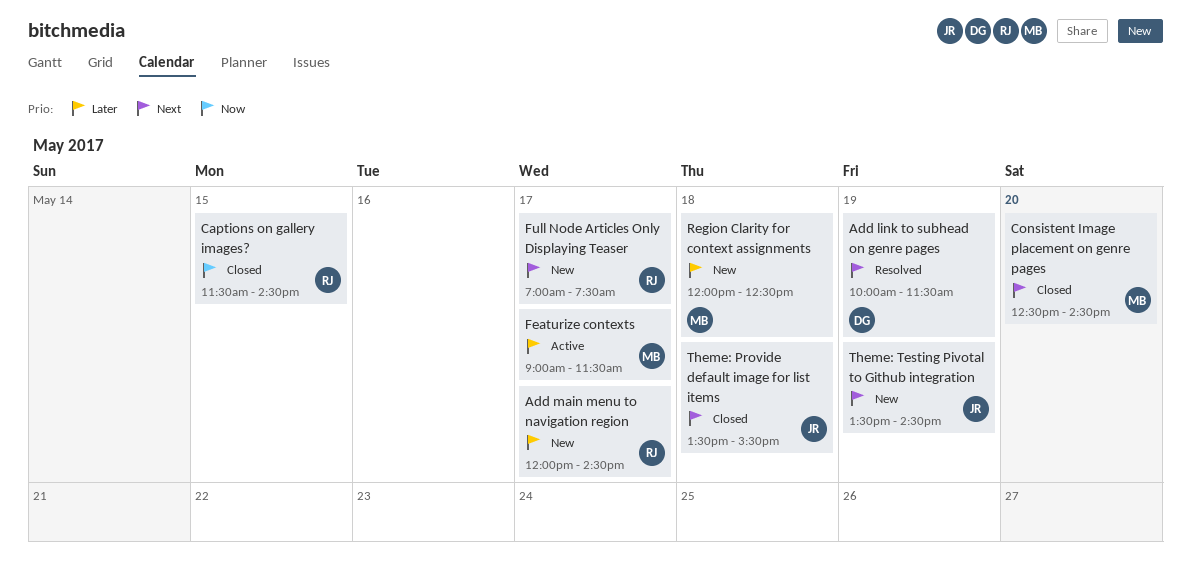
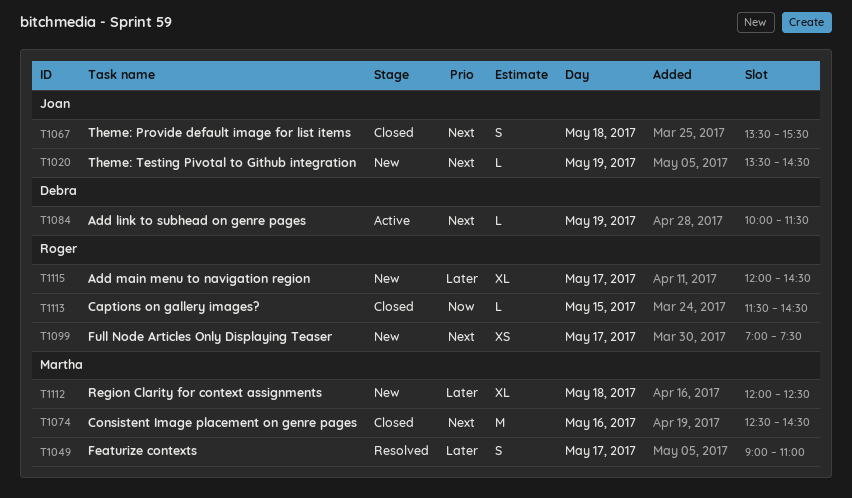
Add link to subhead on genre pages, status: Resolved -> Active
Consistent Image placement on genre pages, day: May 20 -> May 16
Featurize contexts, status: Active -> Resolved
Featurize contexts, ends: 11:30 -> 11:00

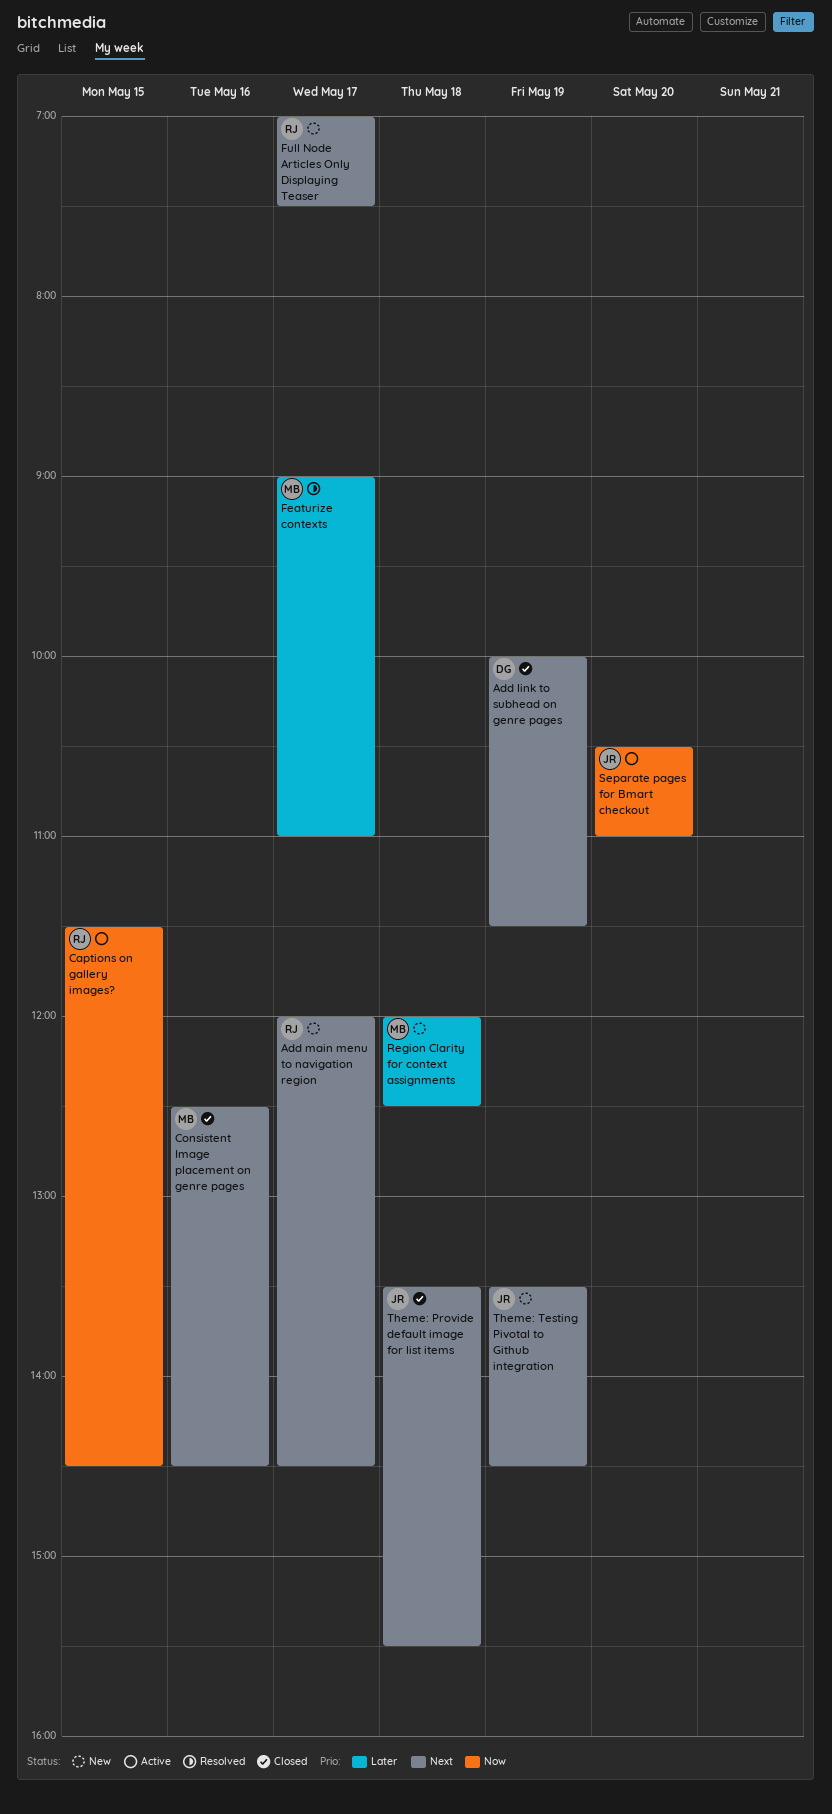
Add link to subhead on genre pages, status: Active -> Closed
Add main menu to navigation region, priority: Later -> Next
Captions on gallery images?, status: Closed -> Active
Separate pages for Bmart checkout: none -> present

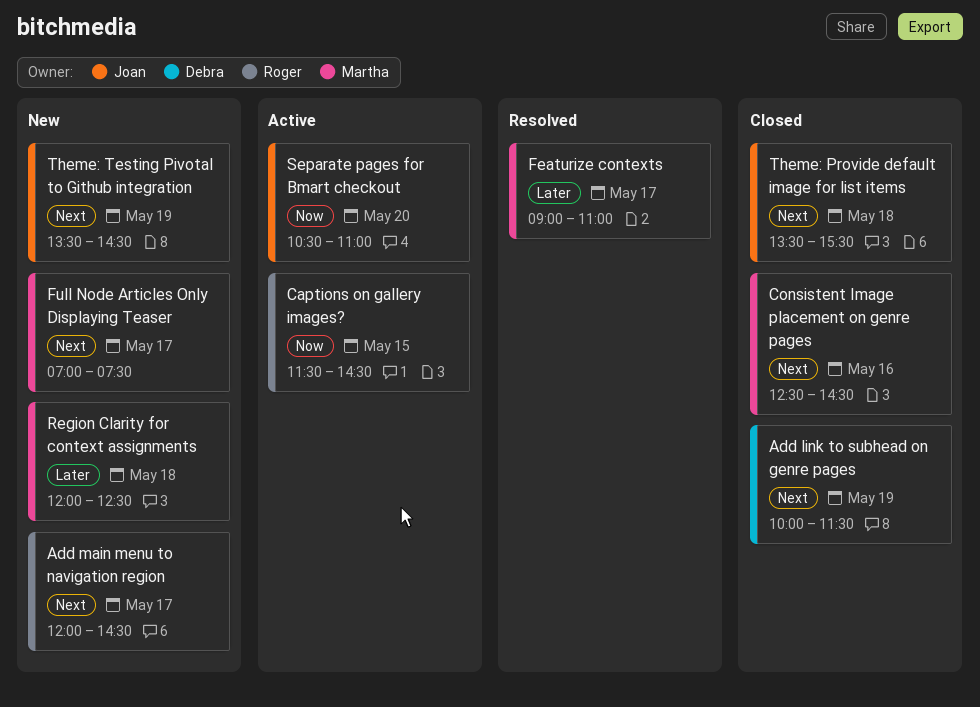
Full Node Articles Only Displaying Teaser, owner: Roger -> Martha

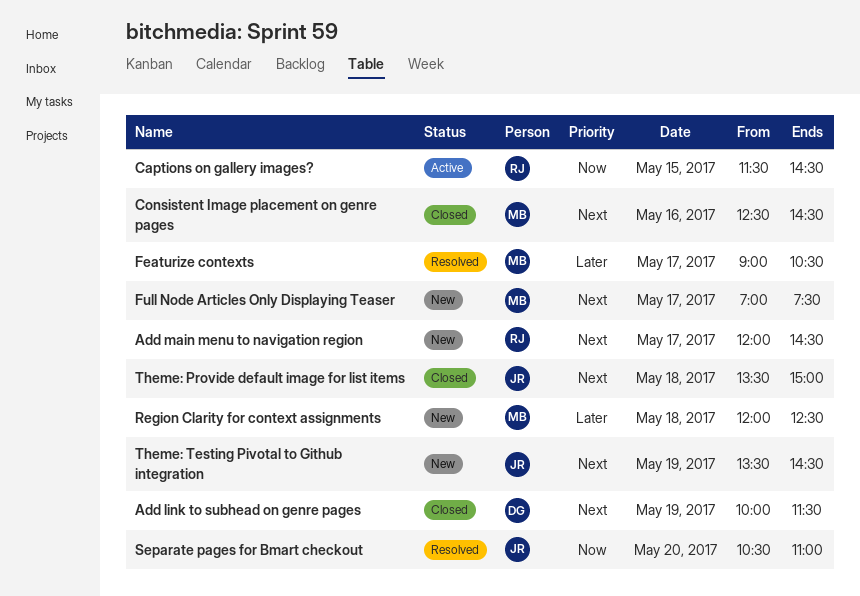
Featurize contexts, ends: 11:00 -> 10:30
Separate pages for Bmart checkout, status: Active -> Resolved
Theme: Provide default image for list items, ends: 15:30 -> 15:00

